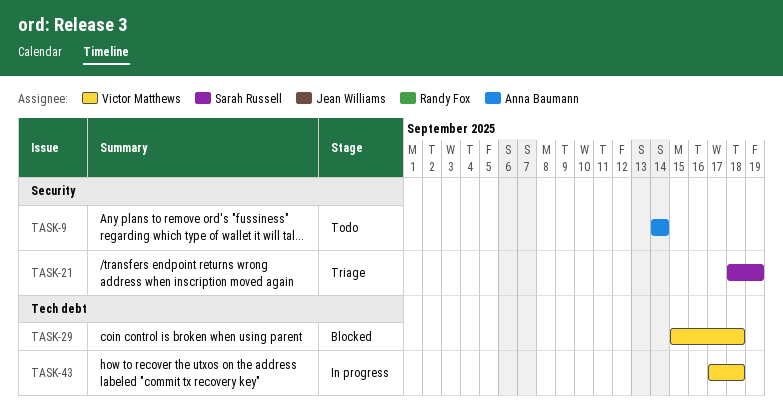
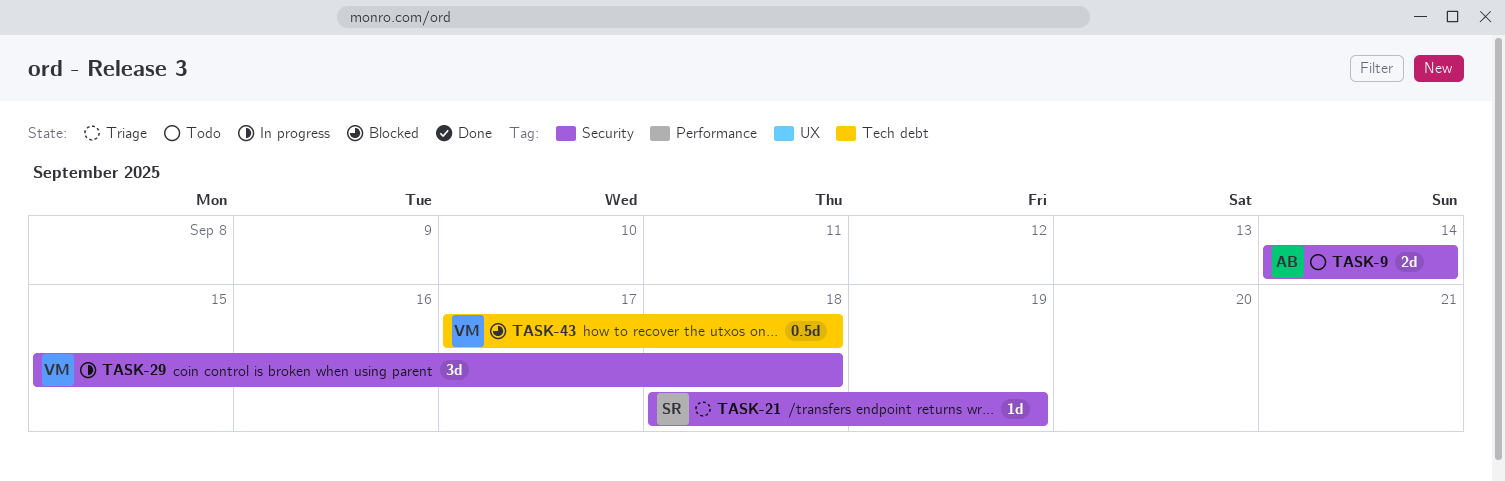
TASK-29, status: Blocked -> In progress
TASK-29, label: Tech debt -> Security
TASK-43, status: In progress -> Blocked

